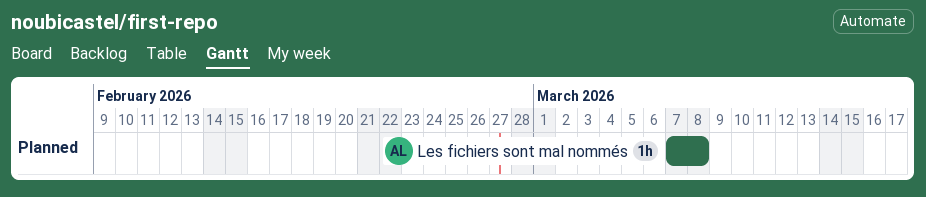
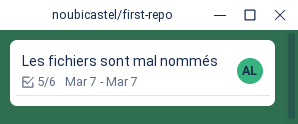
Les fichiers sont mal nommés, due: Mar 8 -> Mar 7

